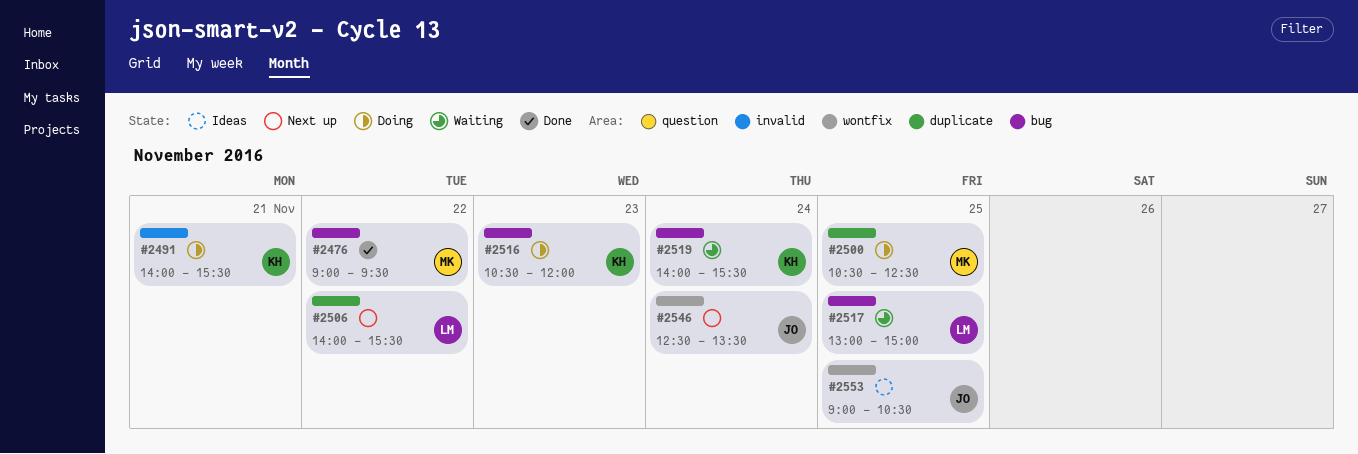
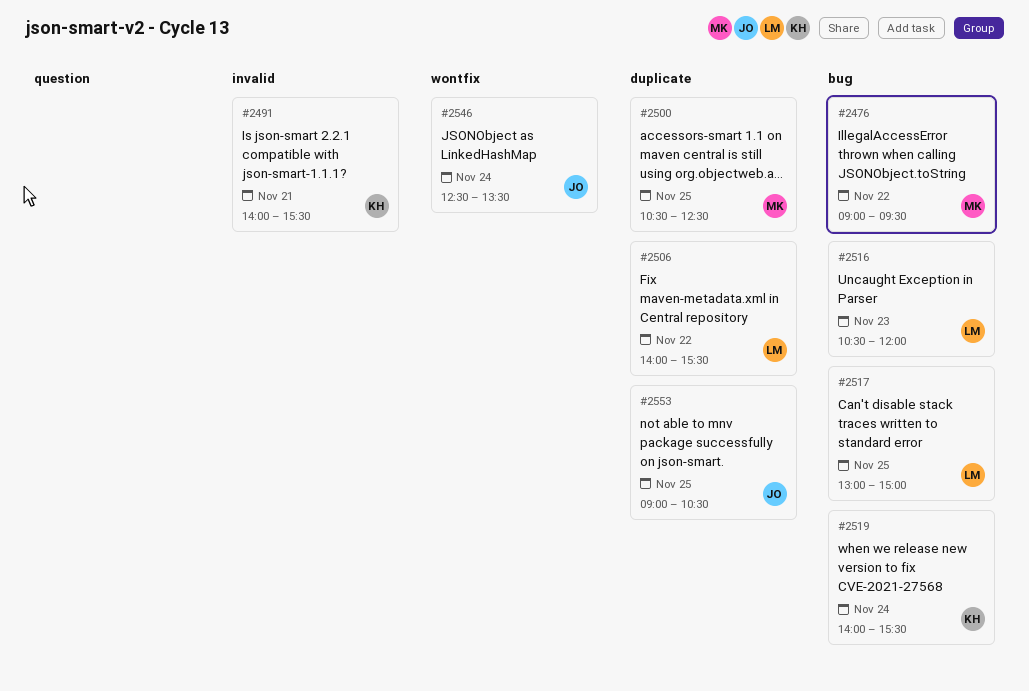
#2516, owner: KH -> LM
#2553, label: wontfix -> duplicate

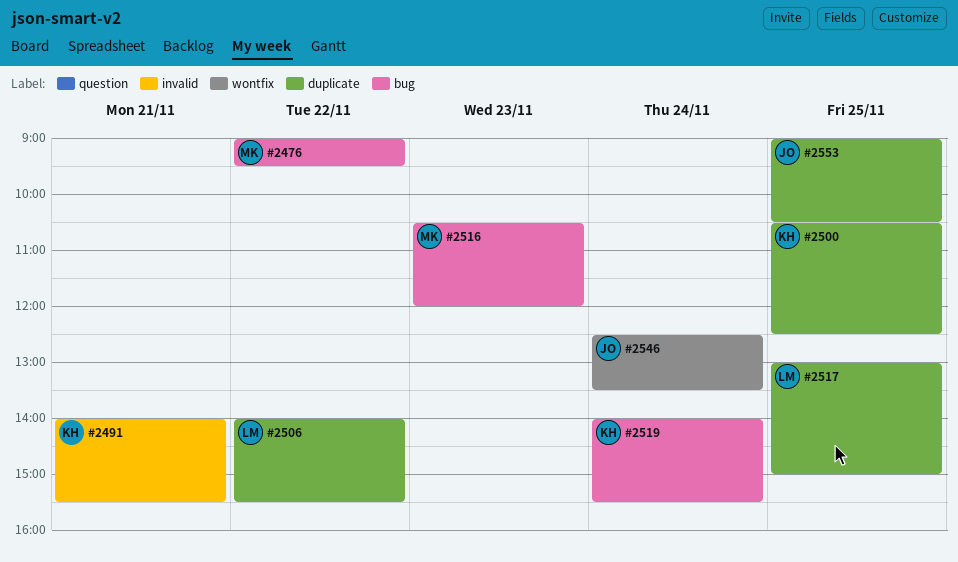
#2500, owner: MK -> KH
#2516, owner: LM -> MK
#2517, label: bug -> duplicate

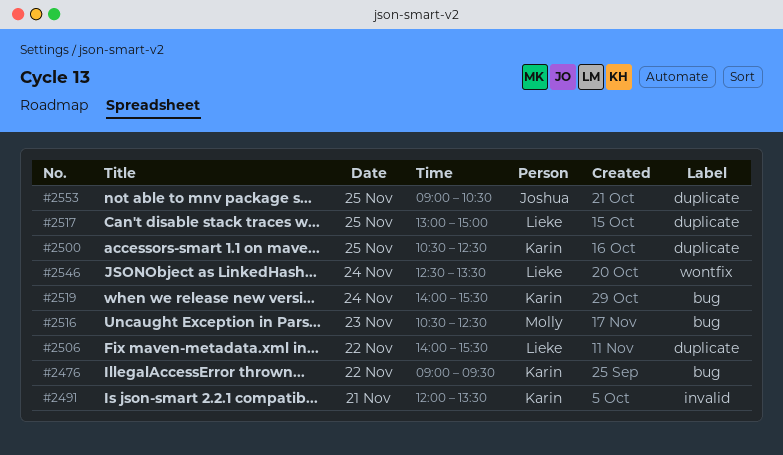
#2476, owner: Molly -> Karin
#2491, begins: 14:00 -> 12:00
#2491, ends: 15:30 -> 13:30
#2516, ends: 12:00 -> 12:30
#2546, owner: Joshua -> Lieke

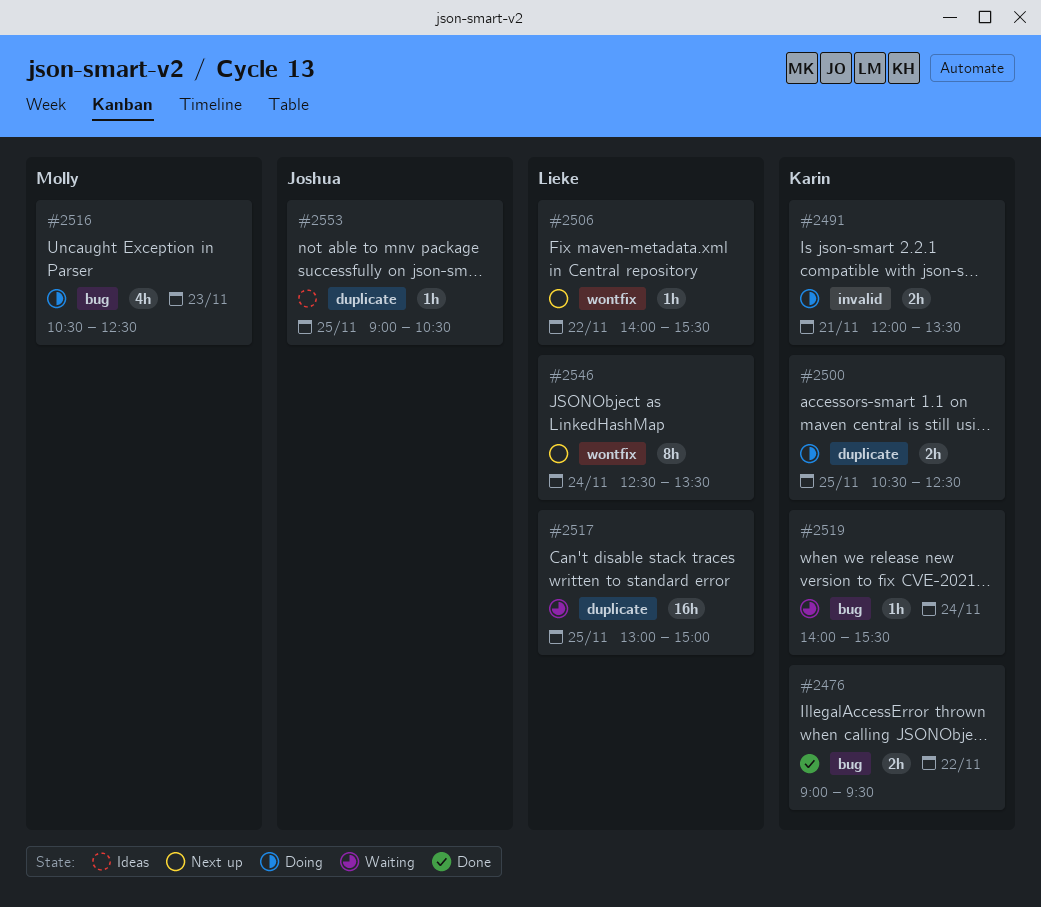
#2506, label: duplicate -> wontfix

